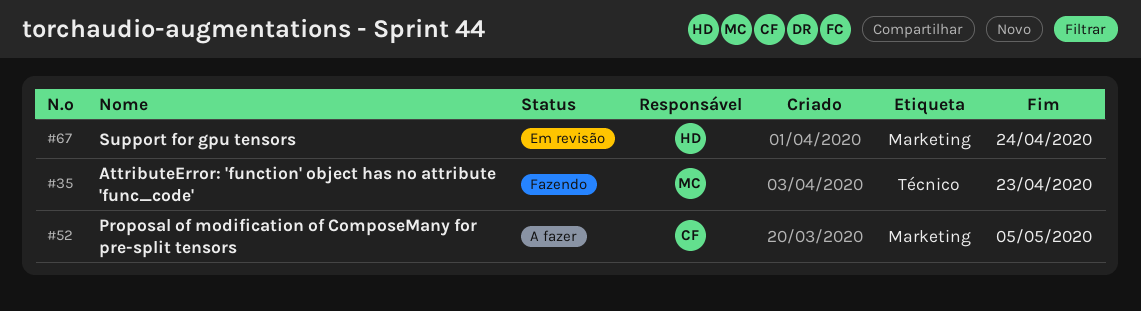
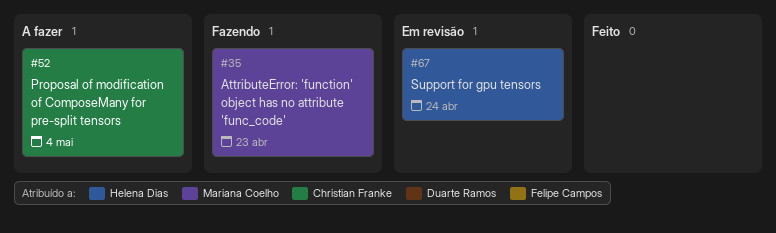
#52, due: May 5 -> May 4

